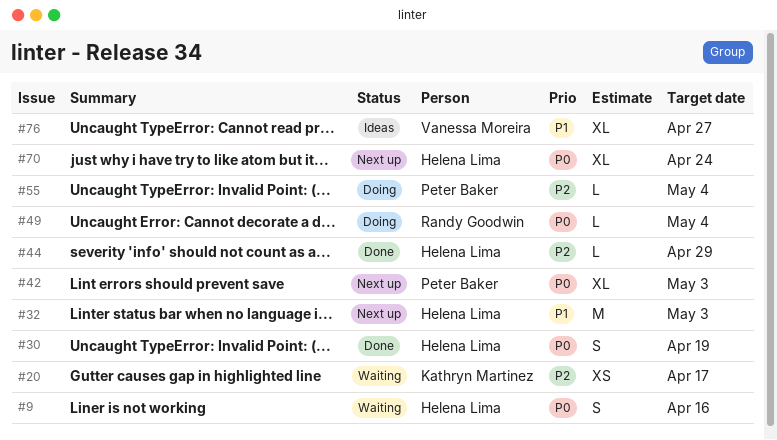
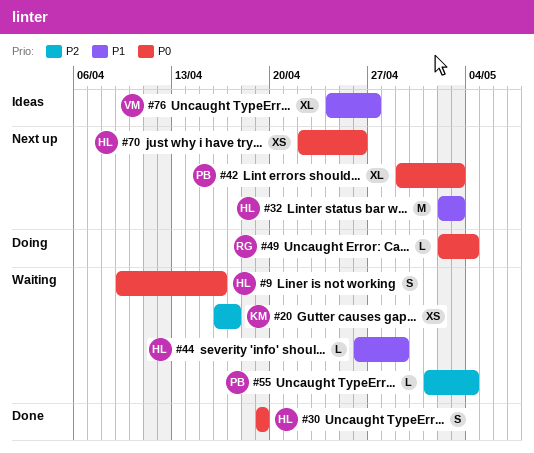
#44, status: Done -> Waiting
#44, priority: P2 -> P1
#55, status: Doing -> Waiting
#70, estimate: XL -> XS
#70, due: Apr 24 -> Apr 26

